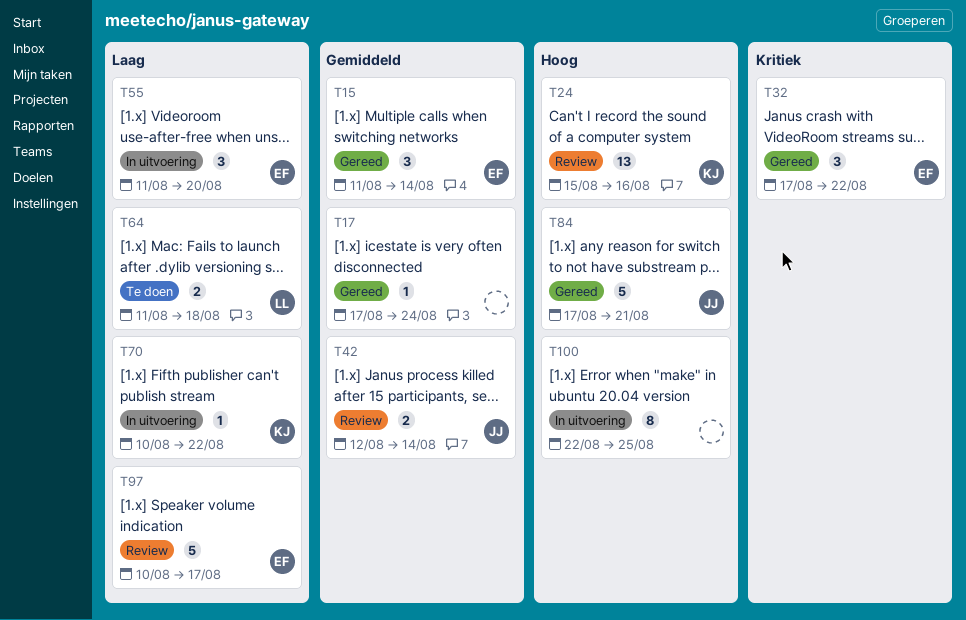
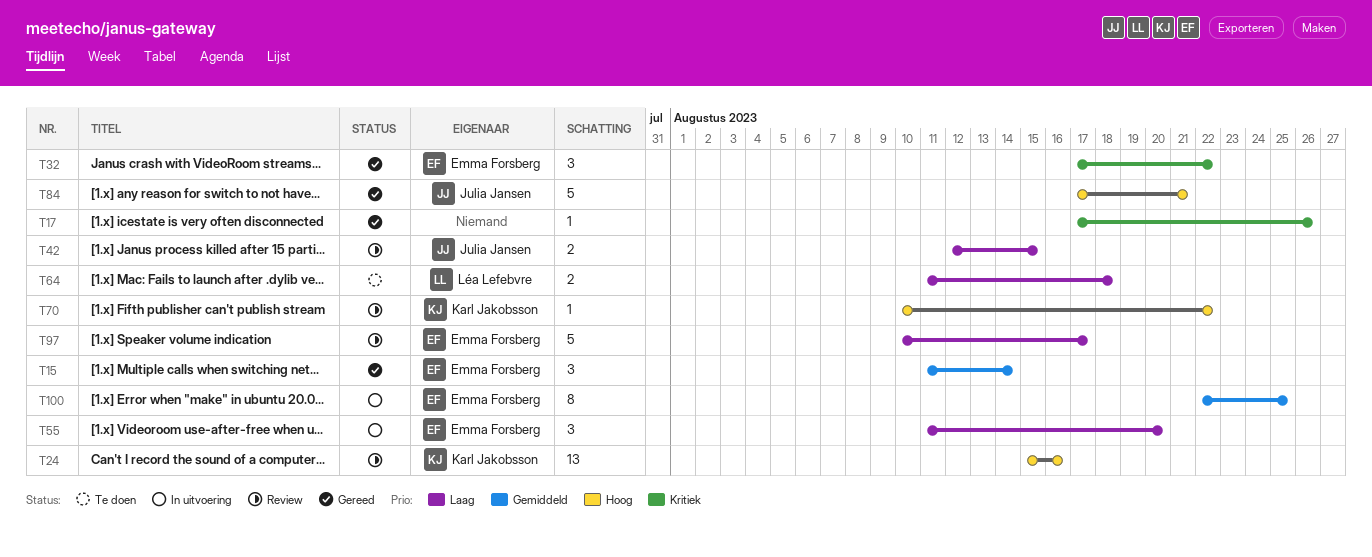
T17, priority: Gemiddeld -> Kritiek
T17, due: Aug 24 -> Aug 26
T42, priority: Gemiddeld -> Laag
T42, due: Aug 14 -> Aug 15
T70, status: In uitvoering -> Review
T70, priority: Laag -> Hoog
T100, owner: none -> Emma Forsberg
T100, priority: Hoog -> Gemiddeld

